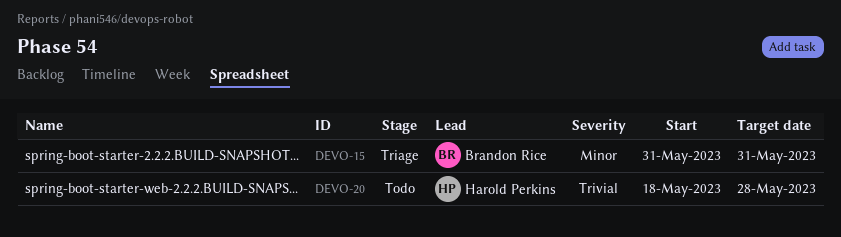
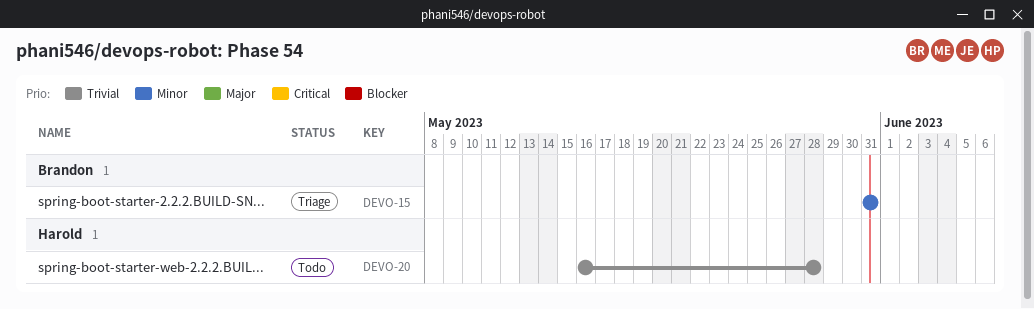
DEVO-20, start: May 18 -> May 16

